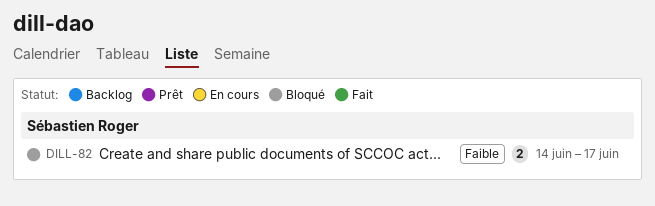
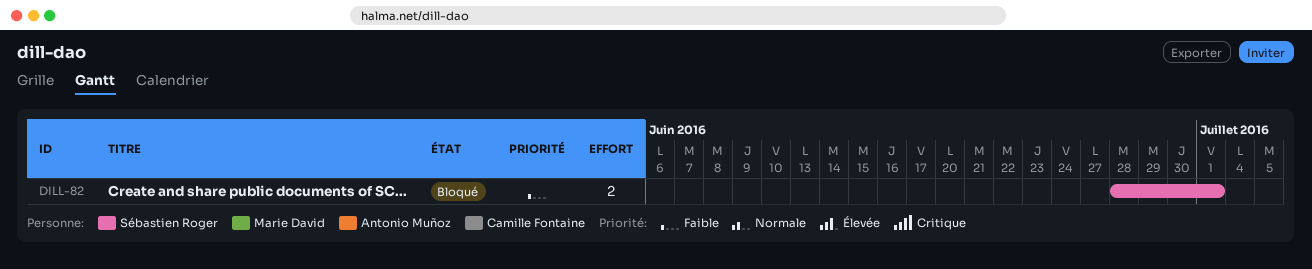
DILL-82, start: Jun 14 -> Jun 28
DILL-82, due: Jun 17 -> Jul 1

